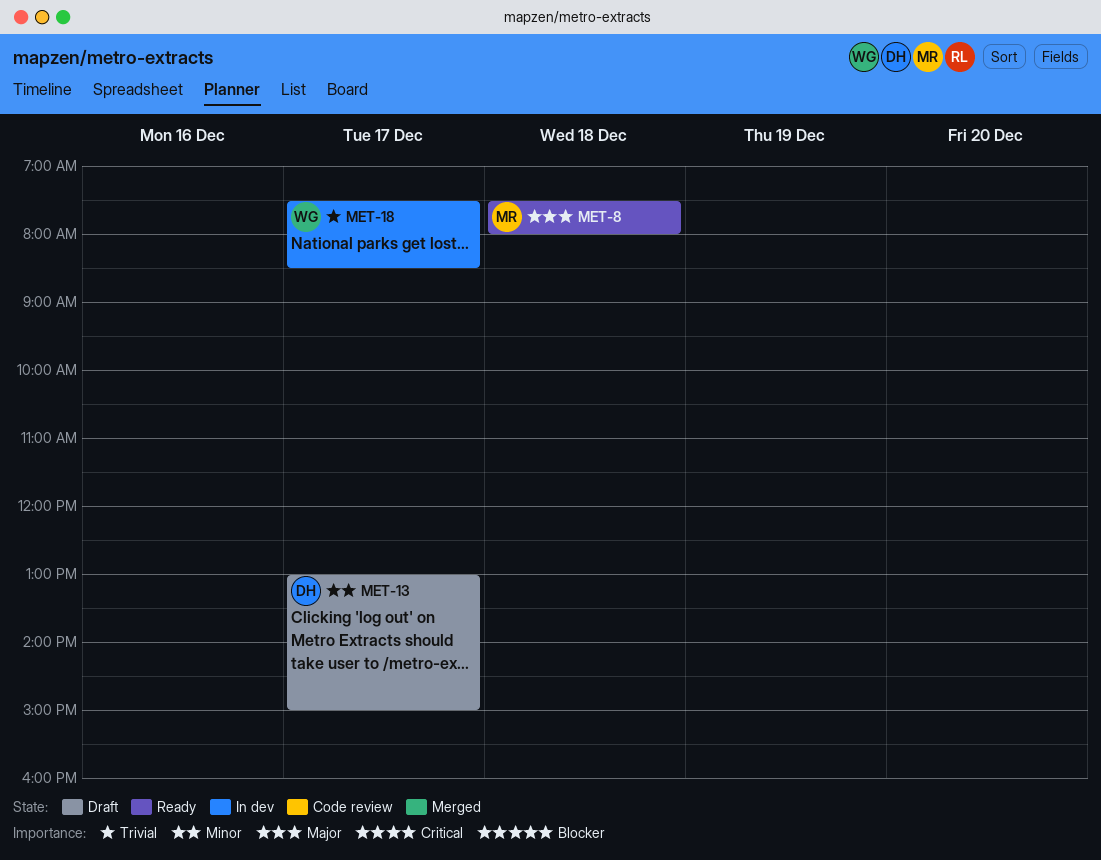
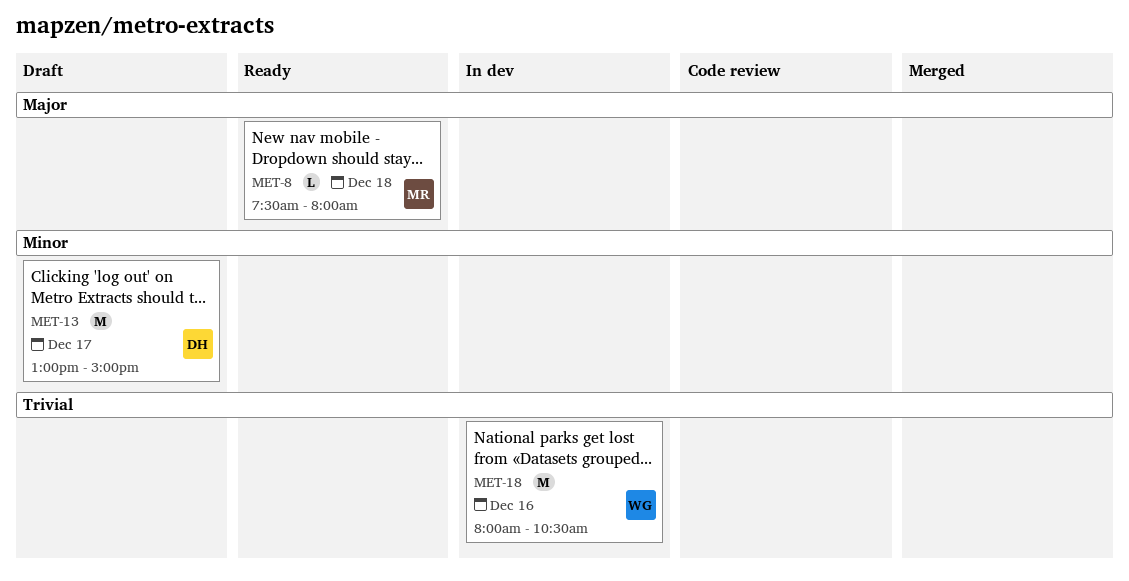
MET-18, day: Dec 17 -> Dec 16
MET-18, begins: 07:30 -> 08:00
MET-18, ends: 08:30 -> 10:30

